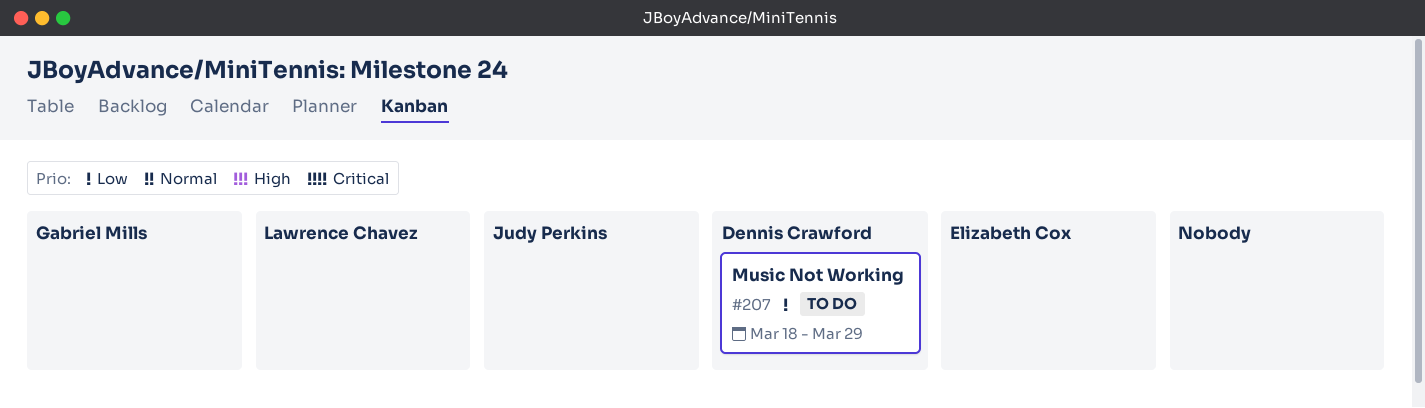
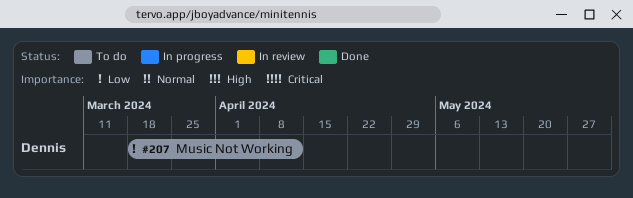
#207, due: Mar 29 -> Apr 12

